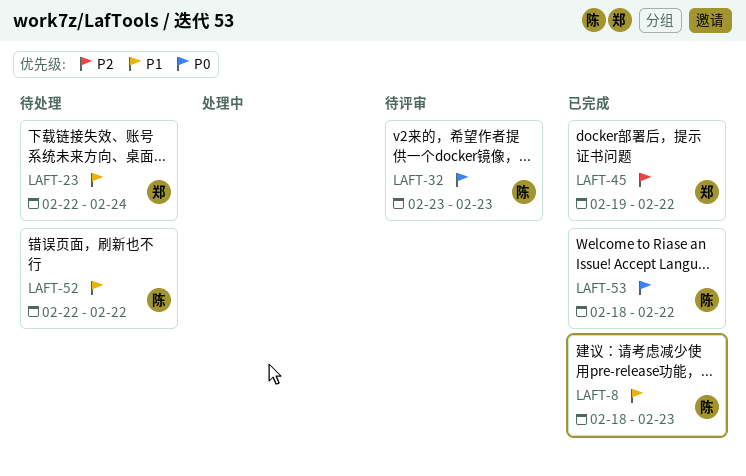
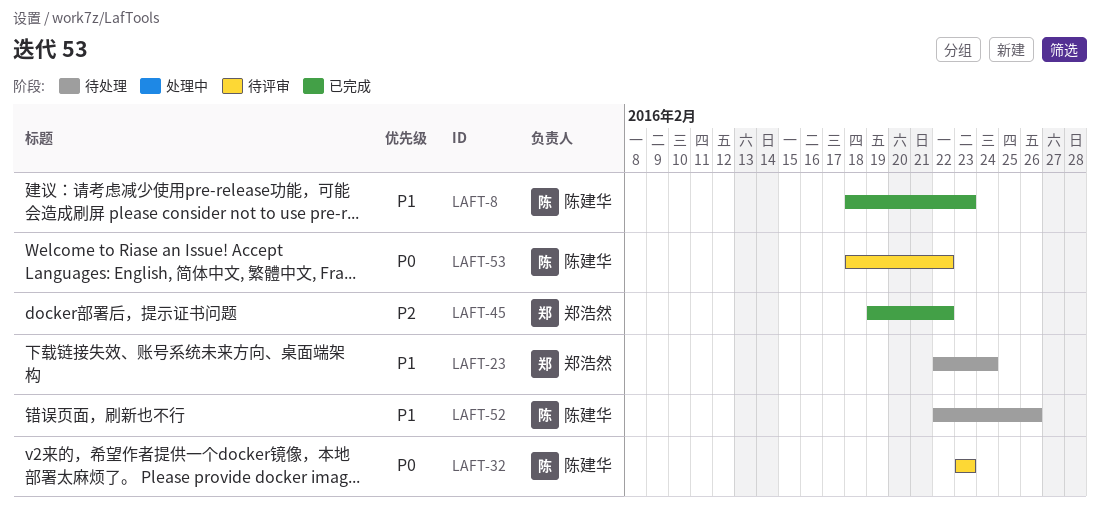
LAFT-52, due: Feb 22 -> Feb 26
LAFT-53, status: 已完成 -> 待评审

